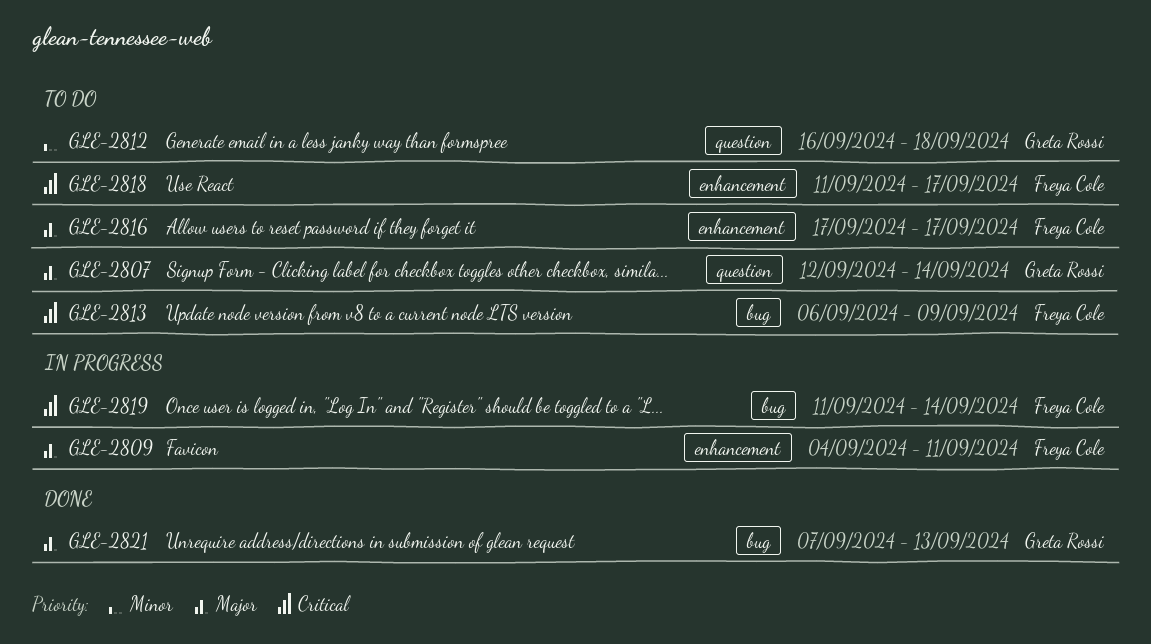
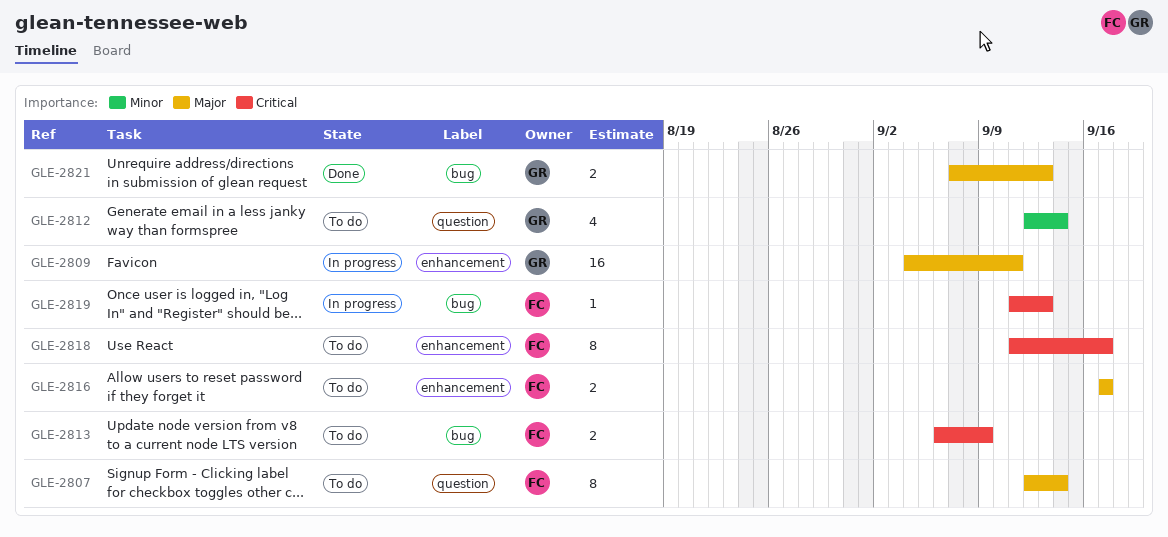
GLE-2807, owner: Greta Rossi -> Freya Cole
GLE-2809, owner: Freya Cole -> Greta Rossi
GLE-2812, start: Sep 16 -> Sep 12
GLE-2812, due: Sep 18 -> Sep 14
GLE-2819, due: Sep 14 -> Sep 13

